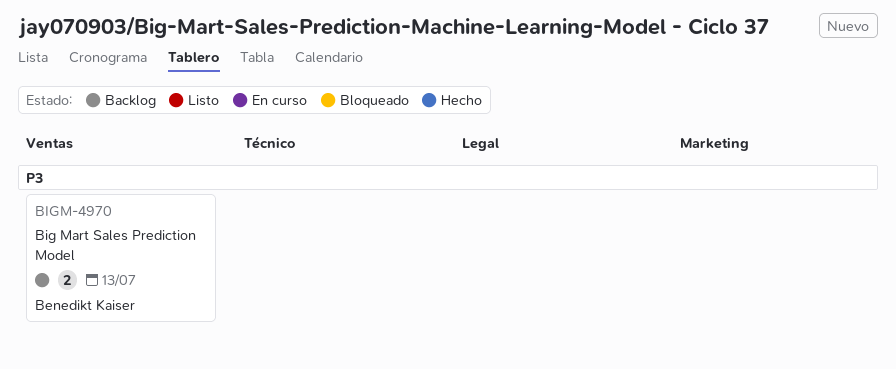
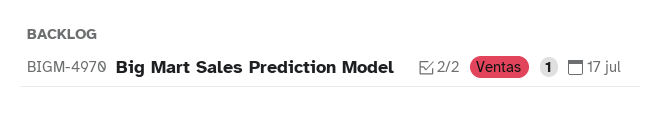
BIGM-4970, estimate: 2 -> 1
BIGM-4970, due: Jul 13 -> Jul 17

